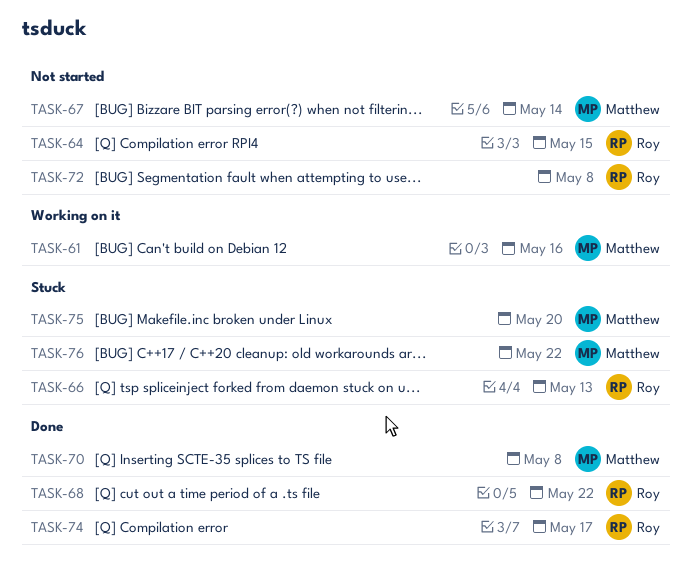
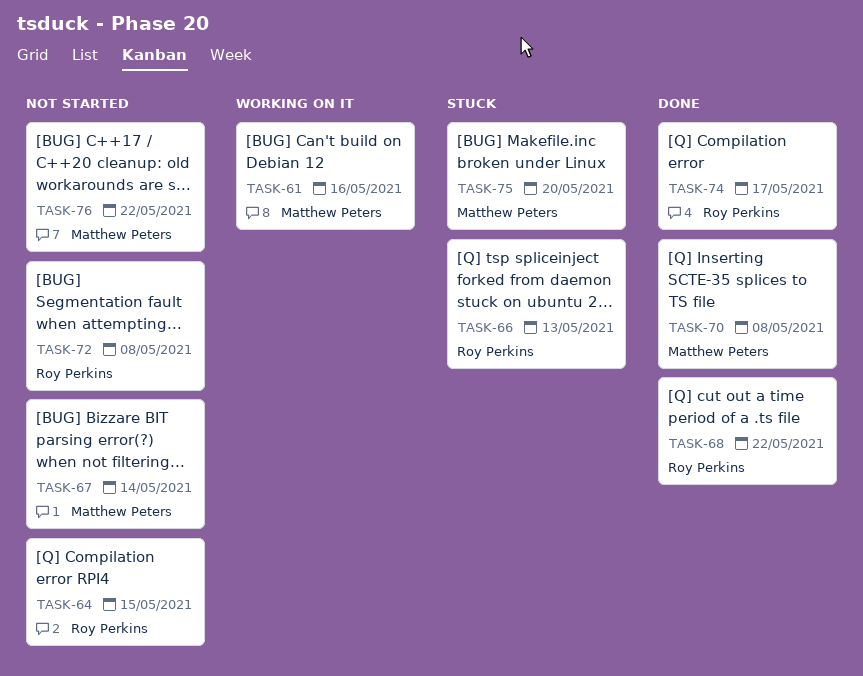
TASK-76, status: Stuck -> Not started

